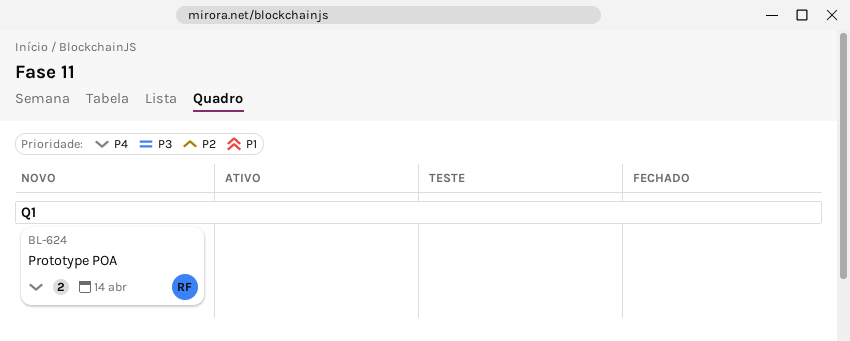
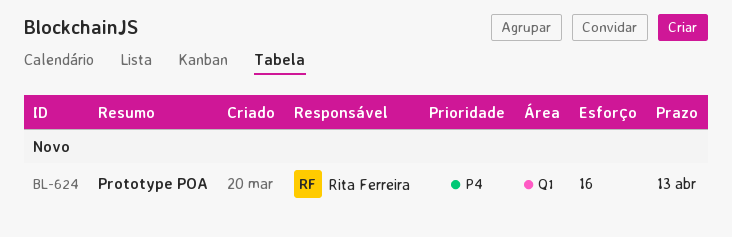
BL-624, estimate: 2 -> 16
BL-624, due: Apr 14 -> Apr 13

